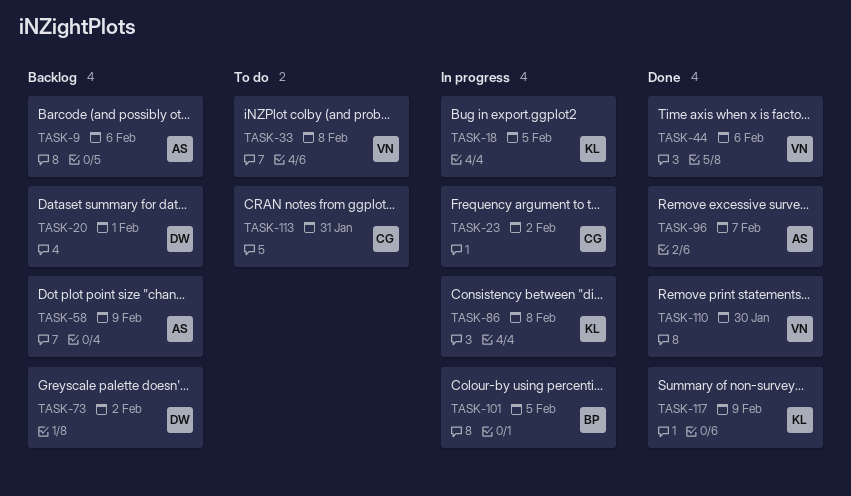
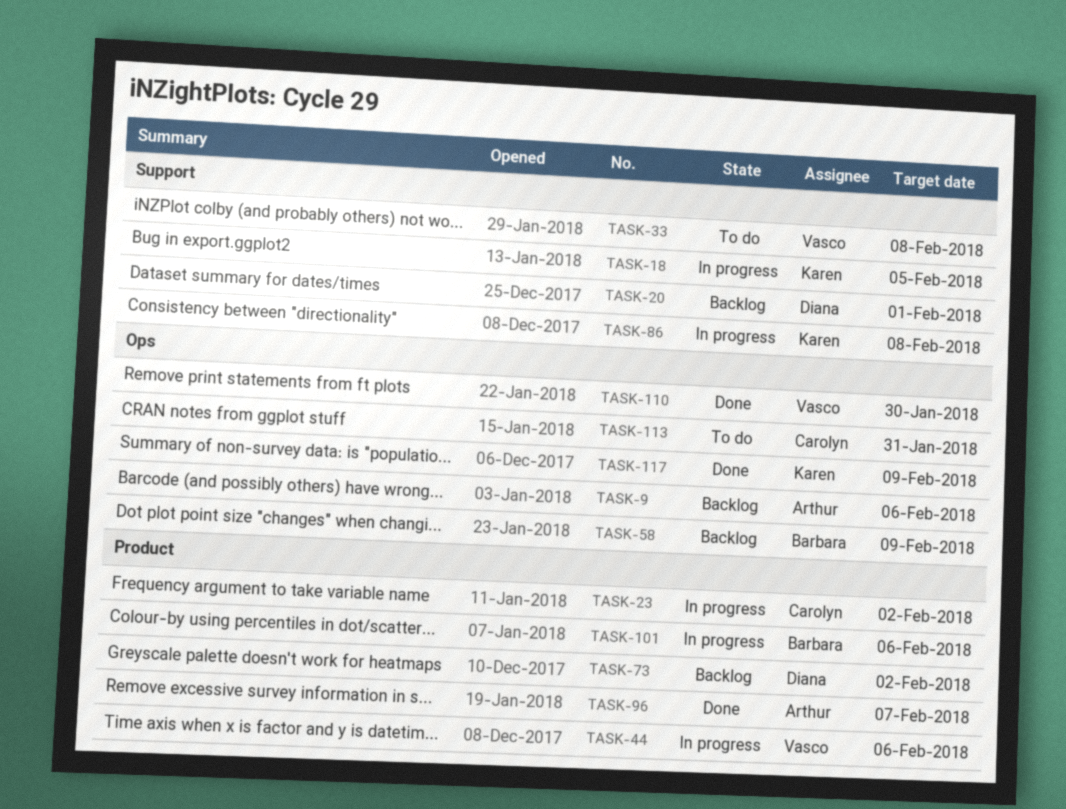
TASK-44, status: Done -> In progress
TASK-58, owner: Arthur -> Barbara
TASK-101, due: Feb 5 -> Feb 6

